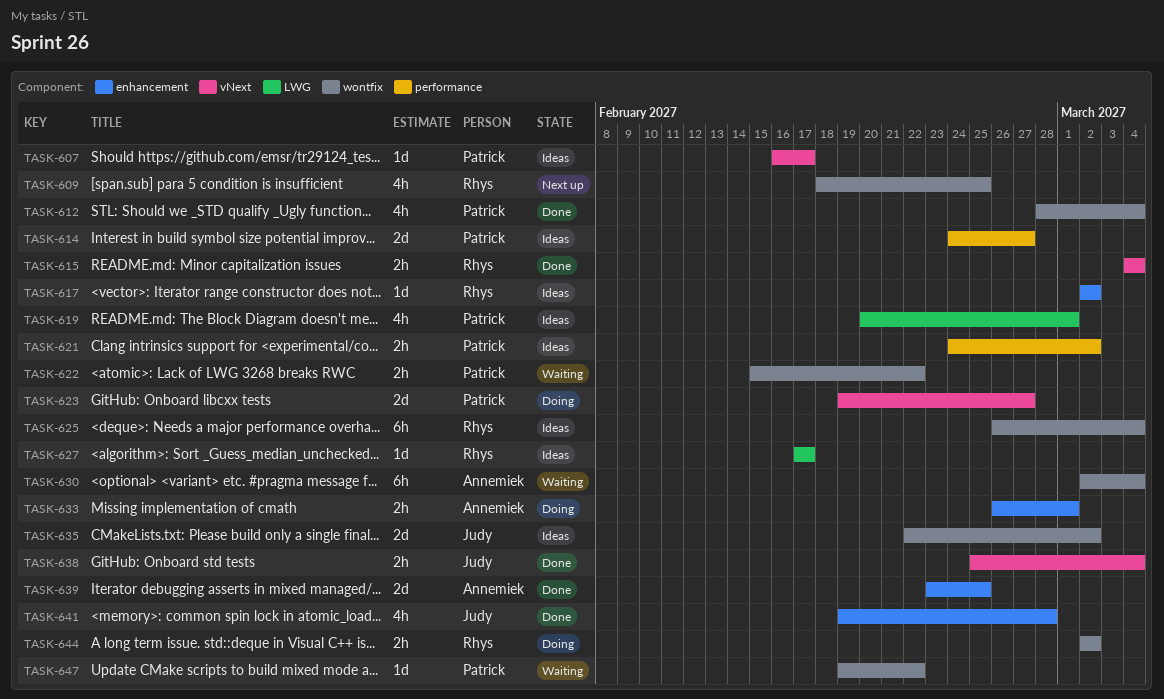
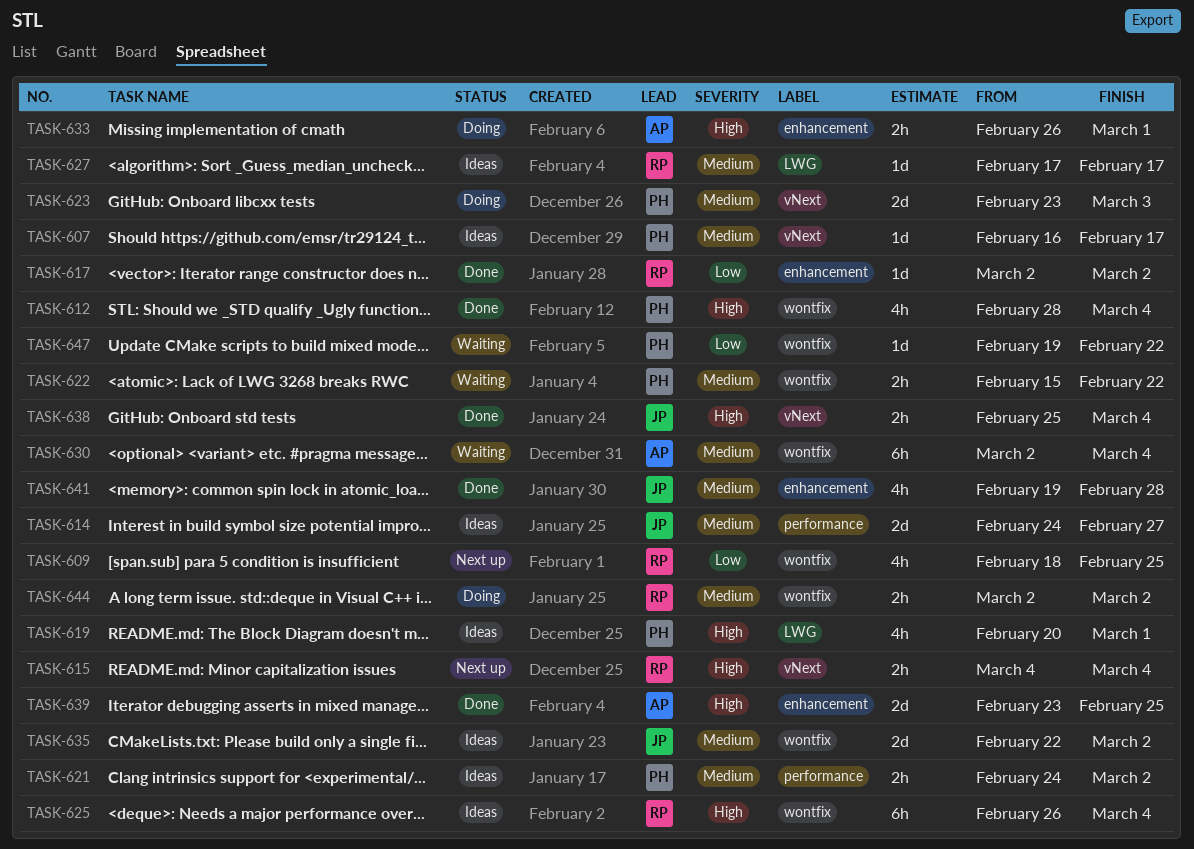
TASK-614, owner: Patrick -> Judy
TASK-615, status: Done -> Next up
TASK-617, status: Ideas -> Done
TASK-623, start: Feb 19 -> Feb 23
TASK-623, due: Feb 27 -> Mar 3

